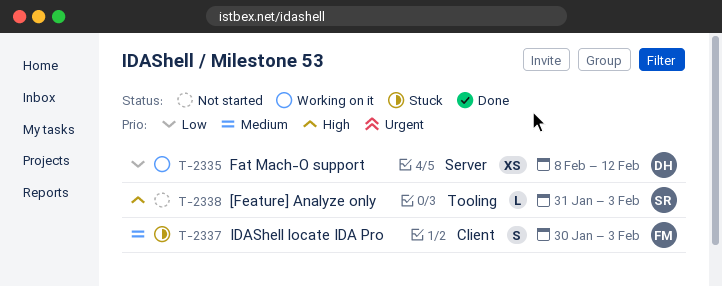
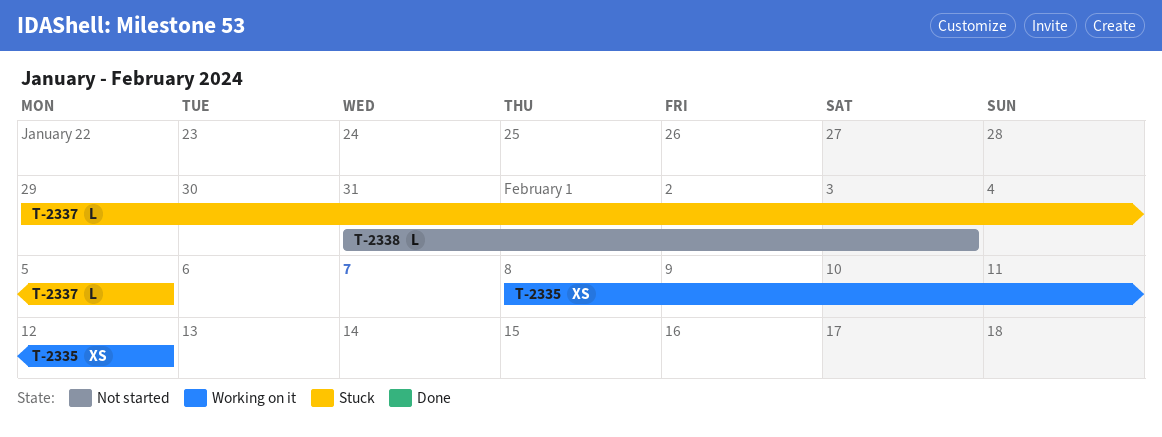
T-2337, estimate: S -> L
T-2337, start: Jan 30 -> Jan 29
T-2337, due: Feb 3 -> Feb 5

